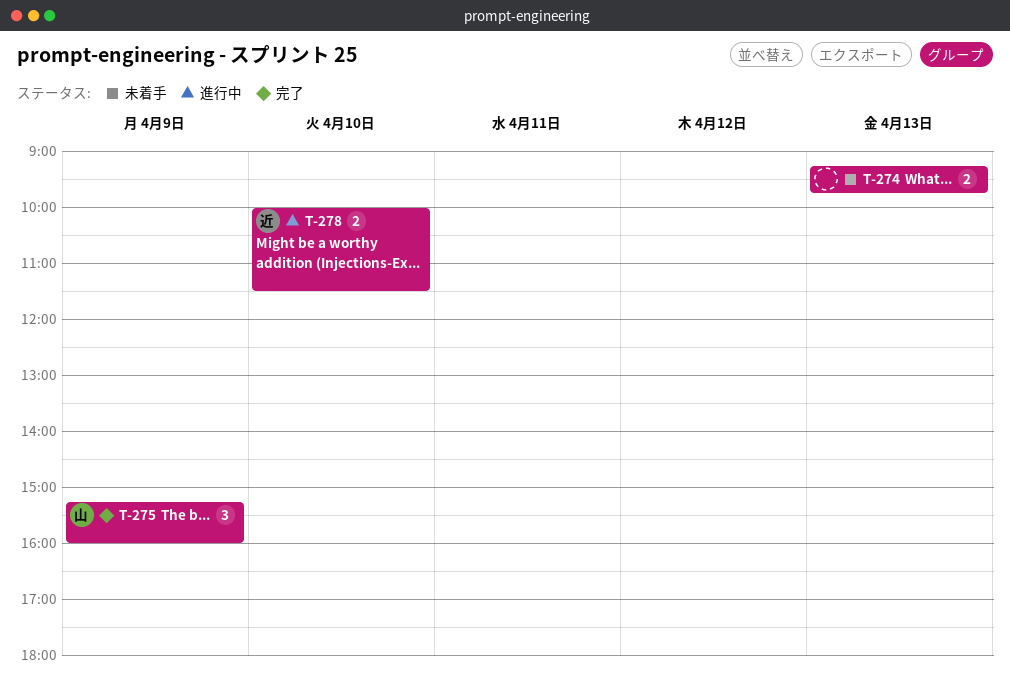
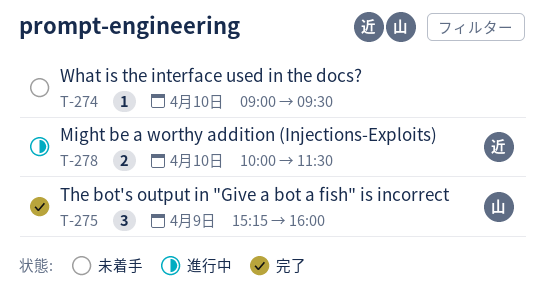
T-274, estimate: 2 -> 1
T-274, day: Apr 13 -> Apr 10
T-274, begins: 09:15 -> 09:00
T-274, ends: 09:45 -> 09:30

